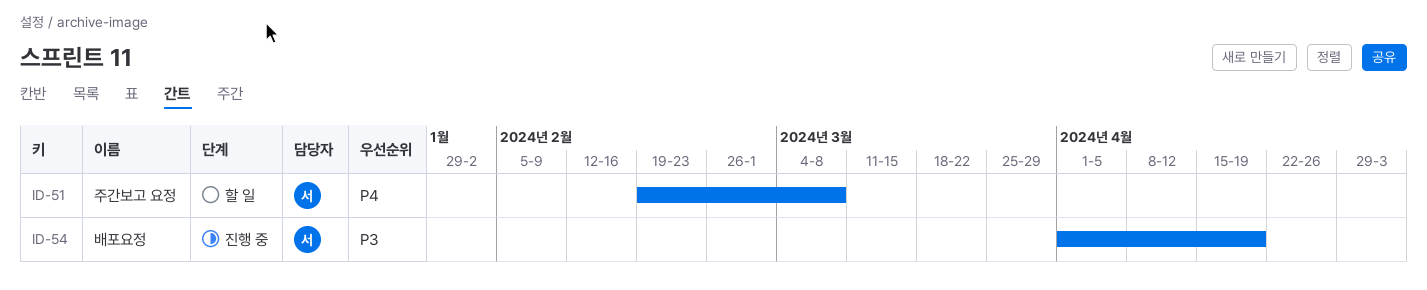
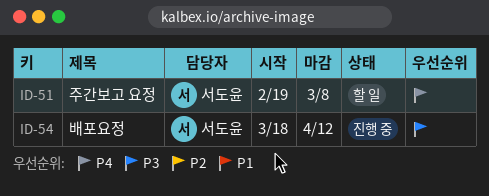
ID-54, start: Apr 1 -> Mar 18
ID-54, due: Apr 19 -> Apr 12

